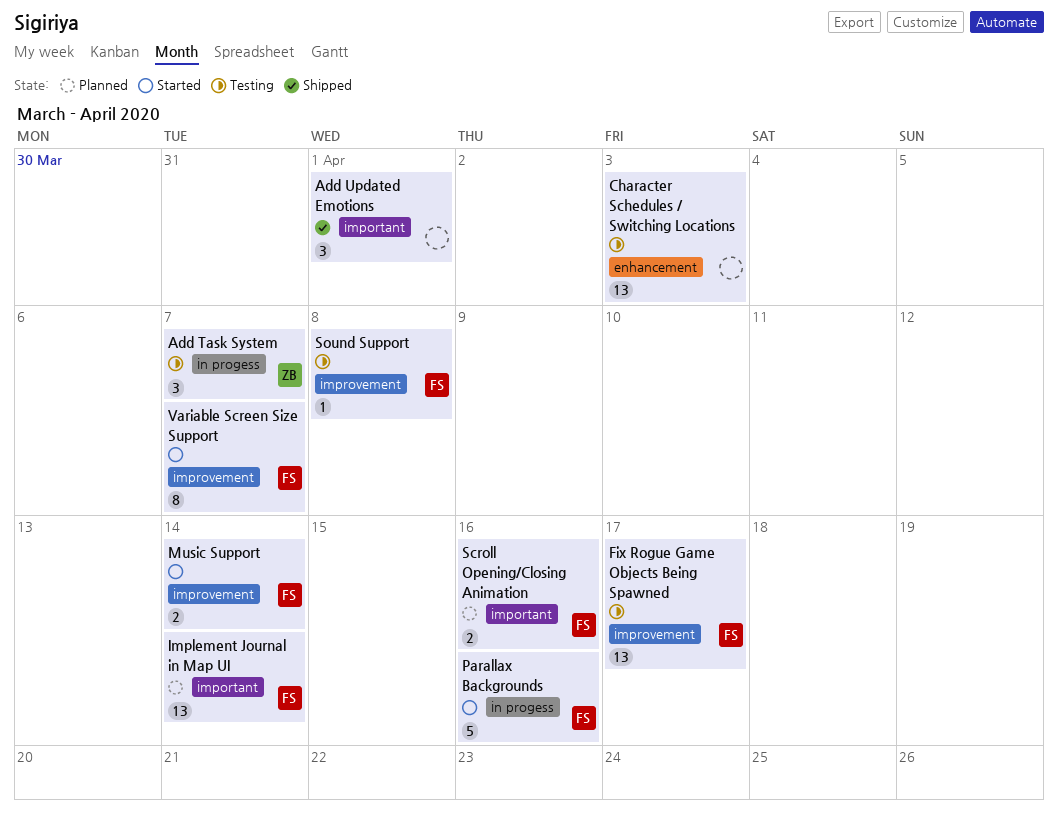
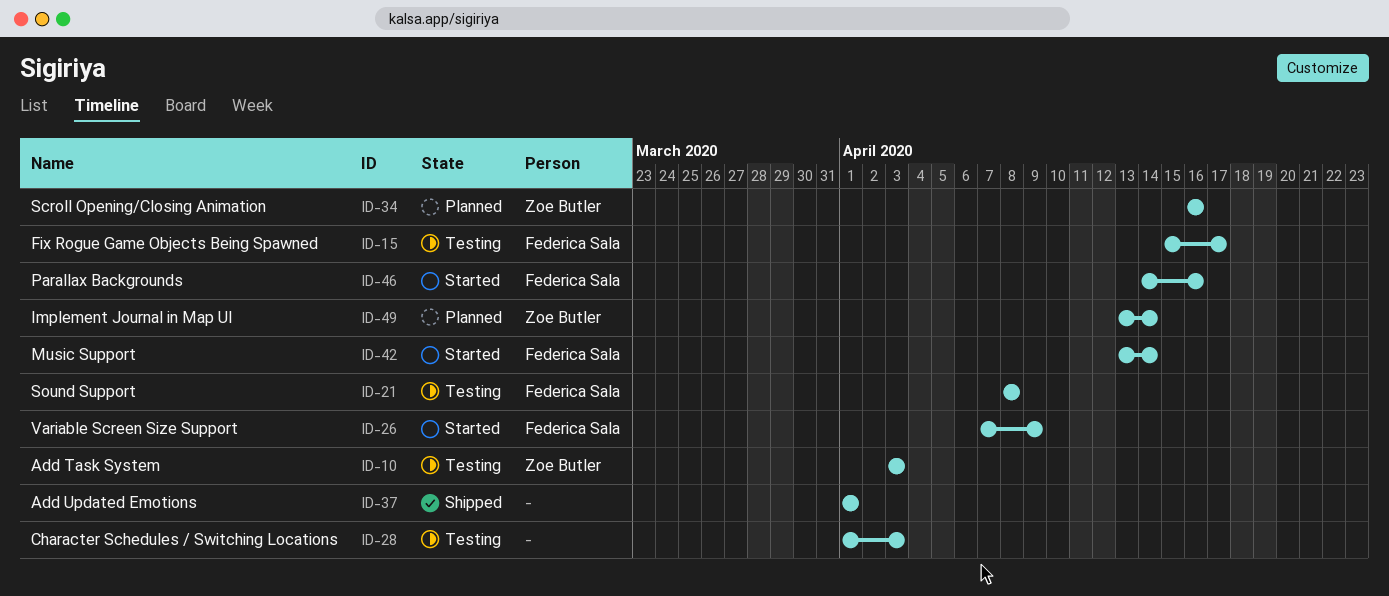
Add Task System, due: Apr 7 -> Apr 3
Implement Journal in Map UI, owner: Federica Sala -> Zoe Butler
Scroll Opening/Closing Animation, owner: Federica Sala -> Zoe Butler
Variable Screen Size Support, due: Apr 7 -> Apr 9

